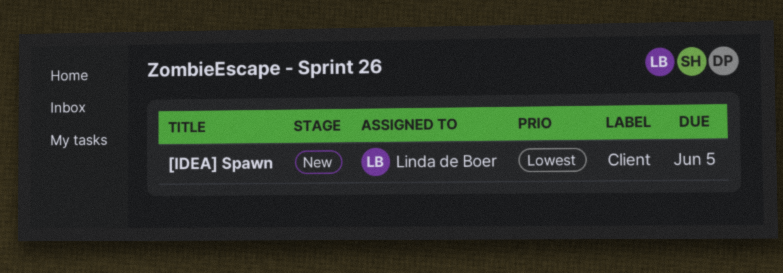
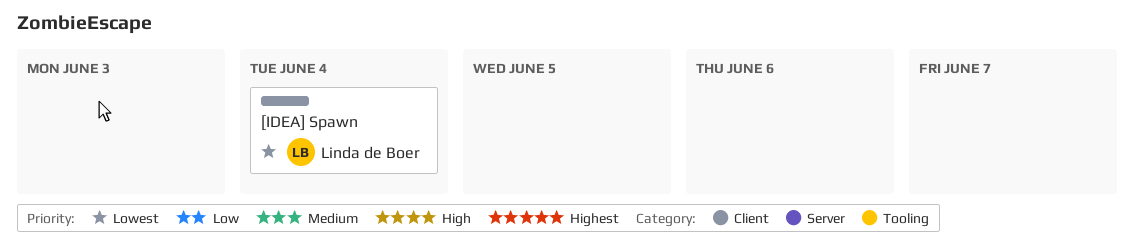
[IDEA] Spawn, due: Jun 5 -> Jun 4

